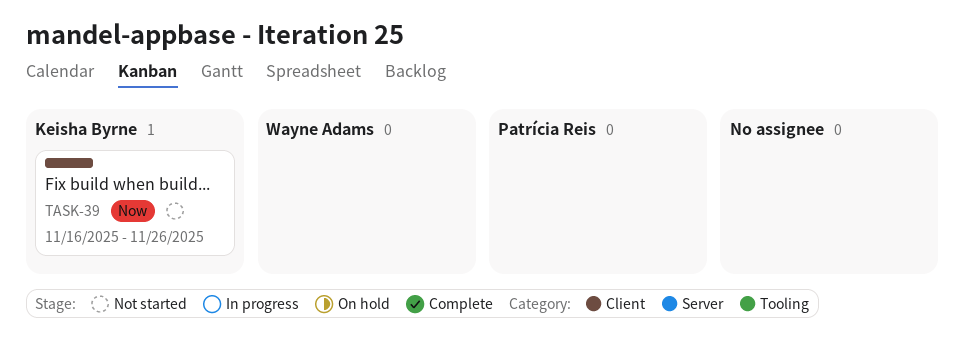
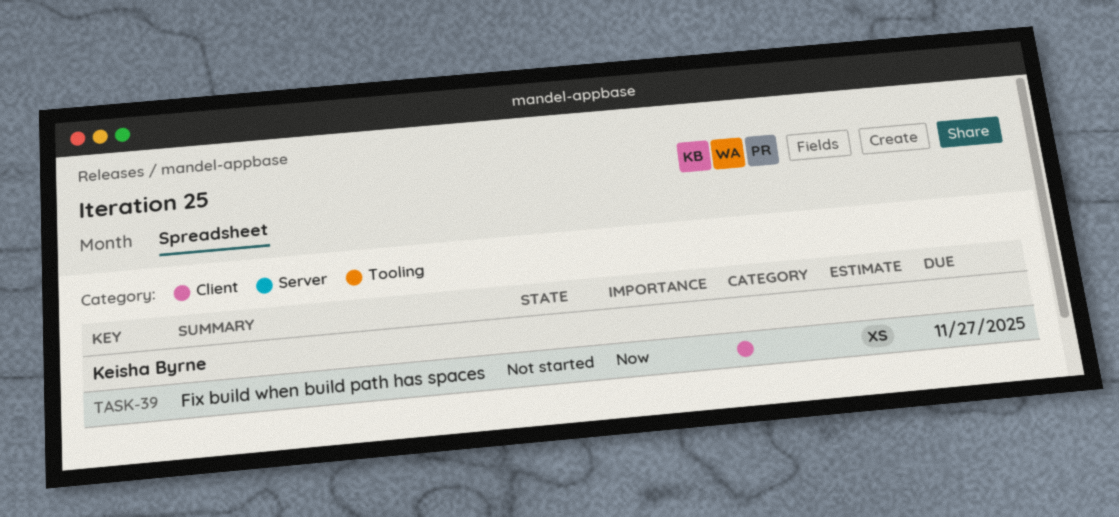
TASK-39, due: Nov 26 -> Nov 27

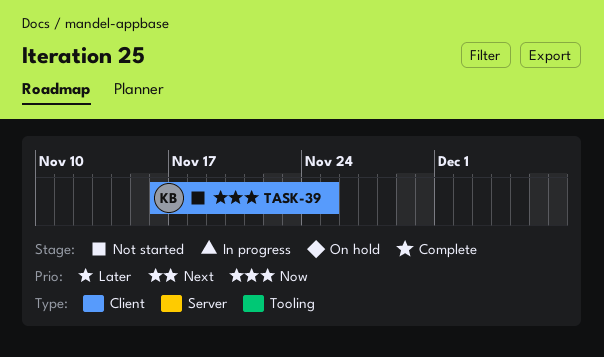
TASK-39, due: Nov 27 -> Nov 25

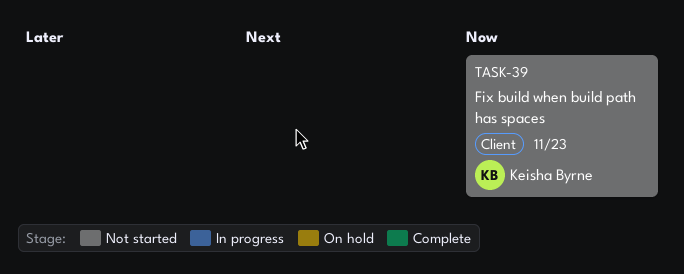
TASK-39, due: Nov 25 -> Nov 23

